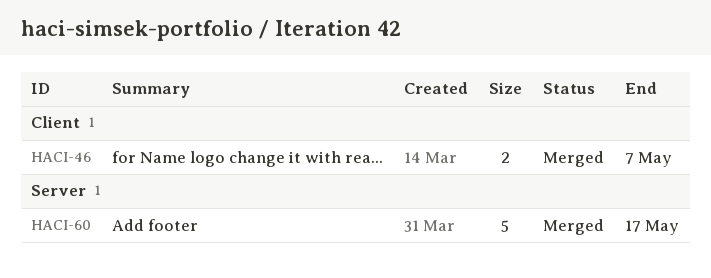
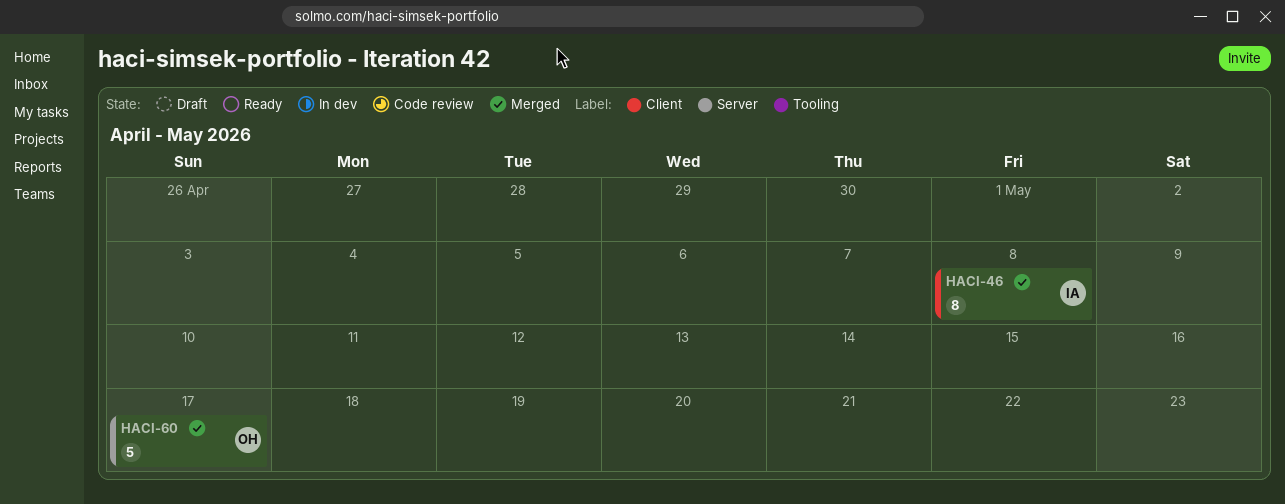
HACI-46, estimate: 2 -> 8
HACI-46, due: May 7 -> May 8

